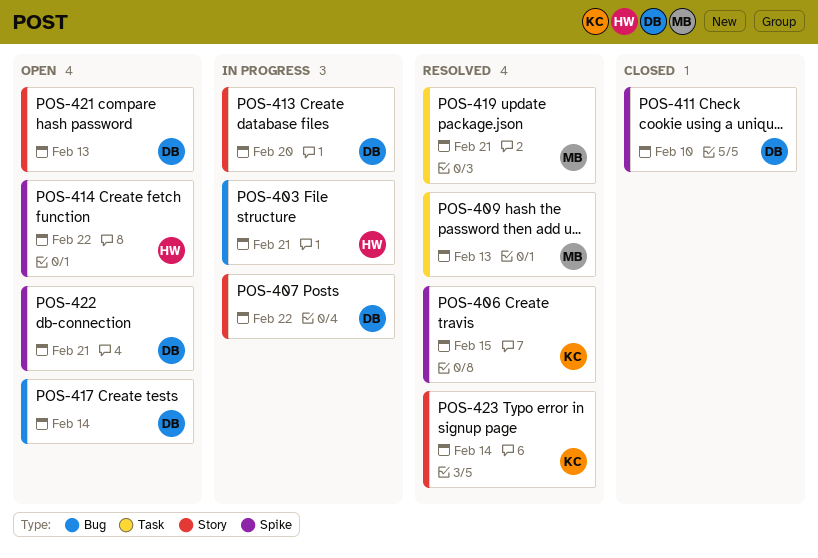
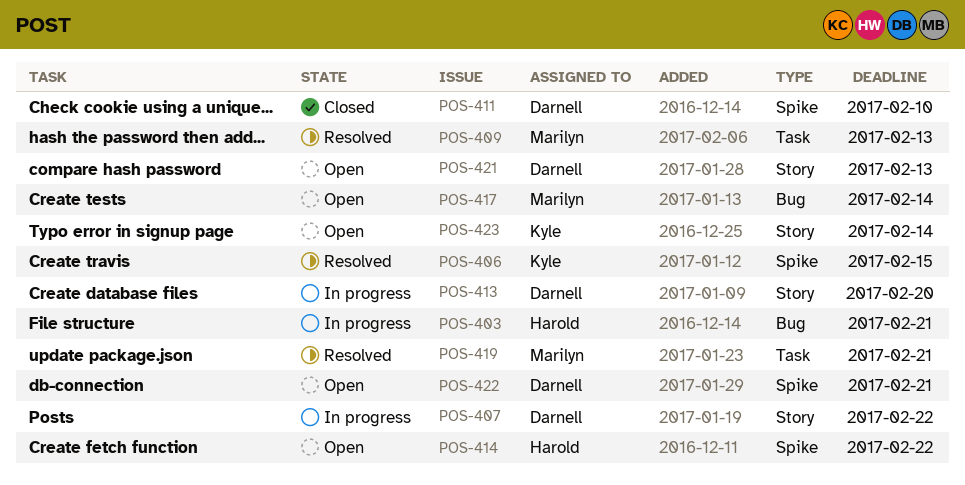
POS-417, owner: Darnell -> Marilyn
POS-423, status: Resolved -> Open

